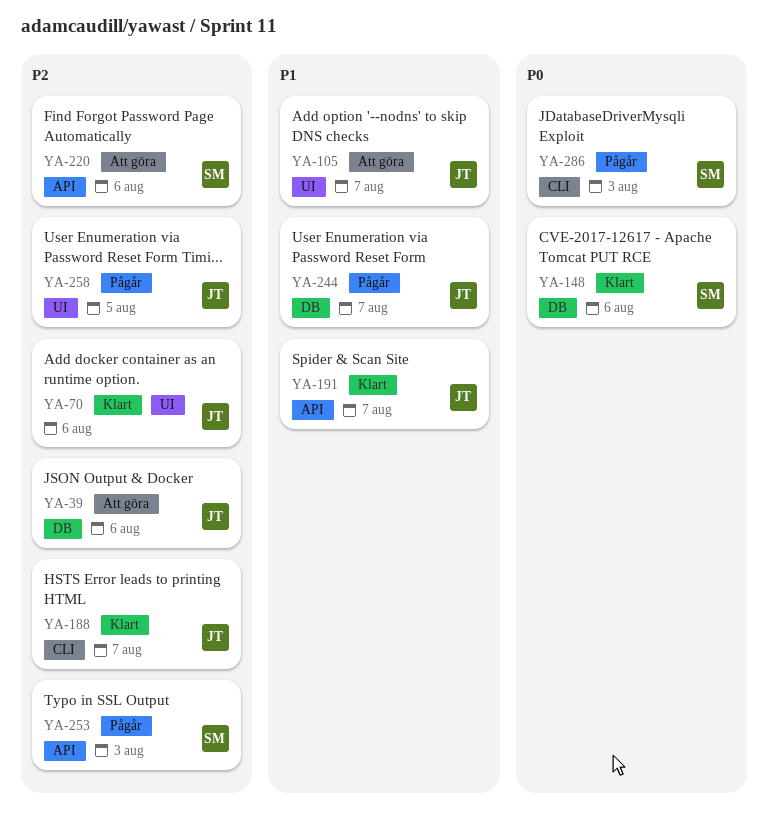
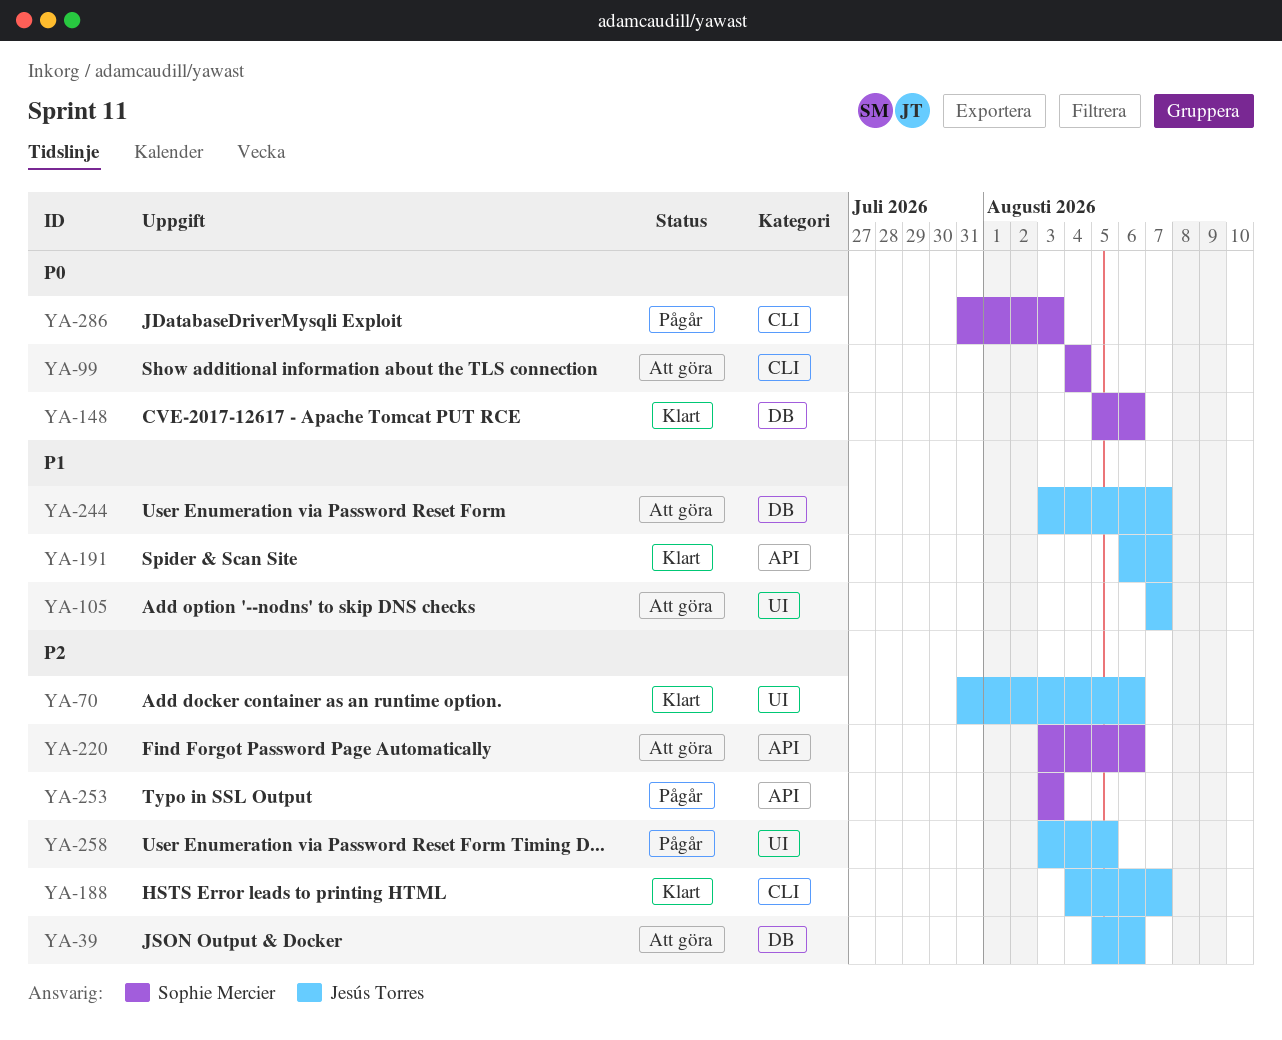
YA-99: none -> present
YA-244, status: Pågår -> Att göra

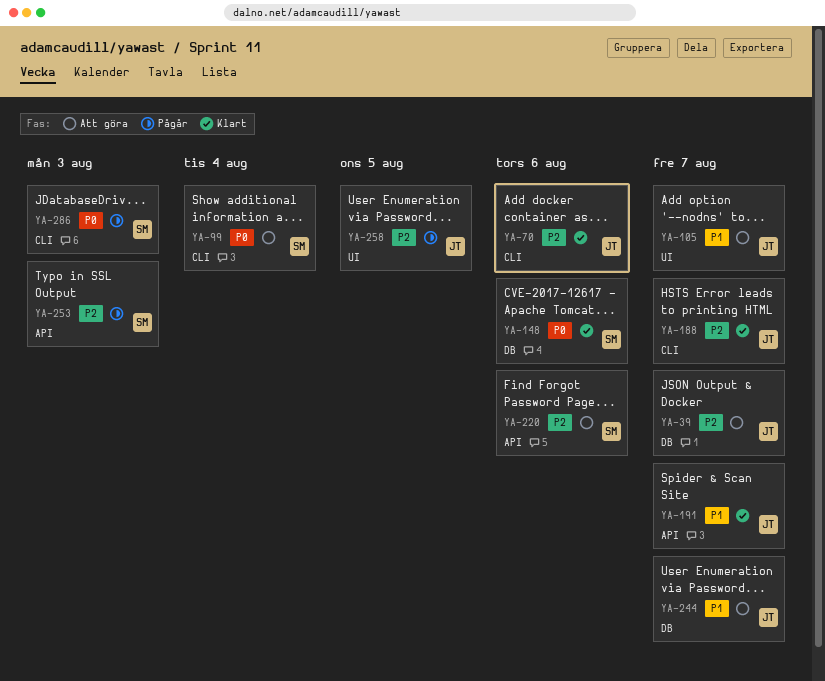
YA-39, due: Aug 6 -> Aug 7
YA-70, label: UI -> CLI

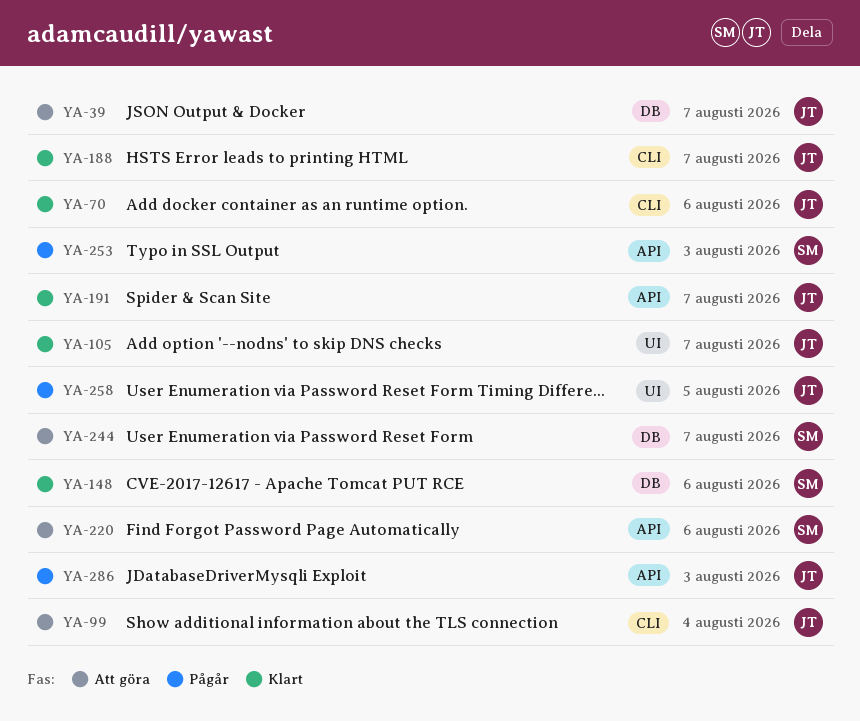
YA-99, owner: SM -> JT
YA-105, status: Att göra -> Klart
YA-244, owner: JT -> SM
YA-286, owner: SM -> JT
YA-286, label: CLI -> API

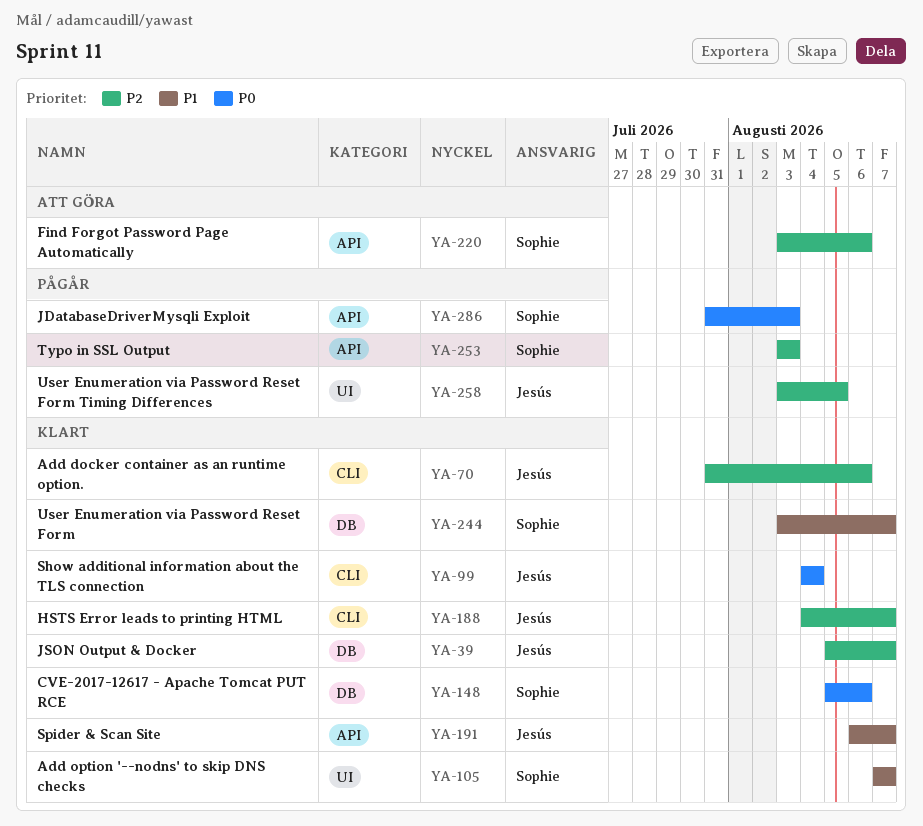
YA-39, status: Att göra -> Klart
YA-99, status: Att göra -> Klart
YA-105, owner: Jesús -> Sophie
YA-244, status: Att göra -> Klart
YA-286, owner: Jesús -> Sophie

